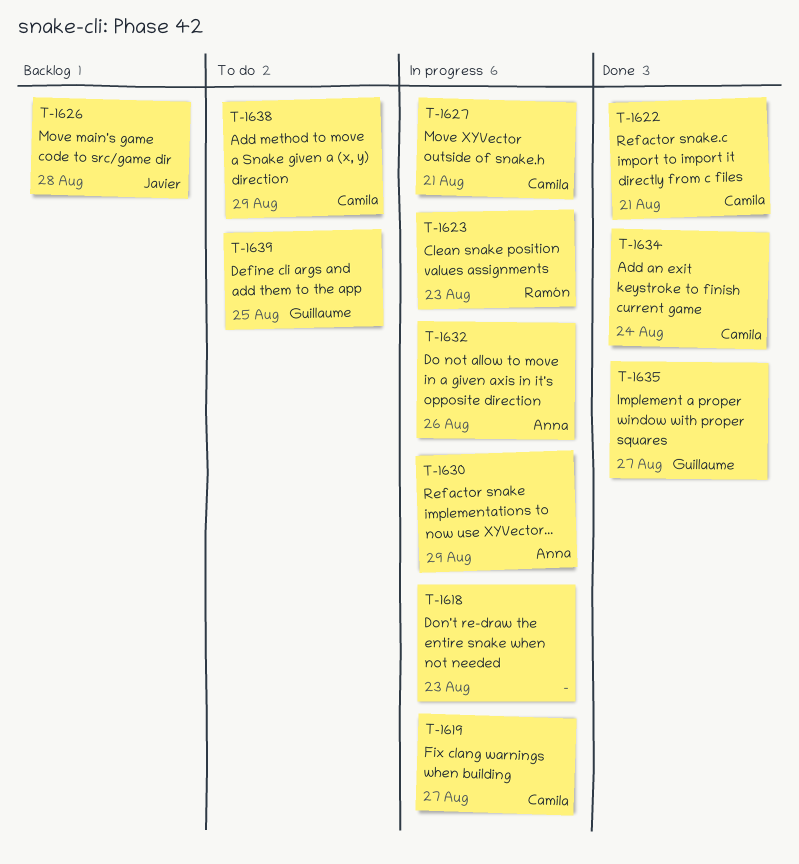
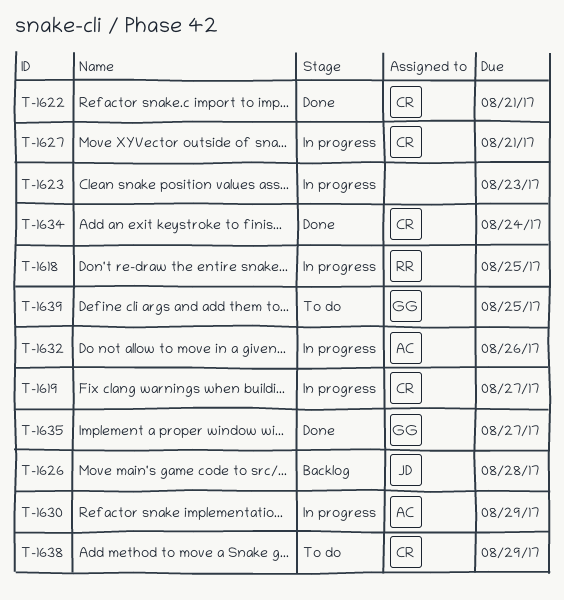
T-1618, owner: none -> Ramón
T-1618, due: Aug 23 -> Aug 25
T-1623, owner: Ramón -> none

